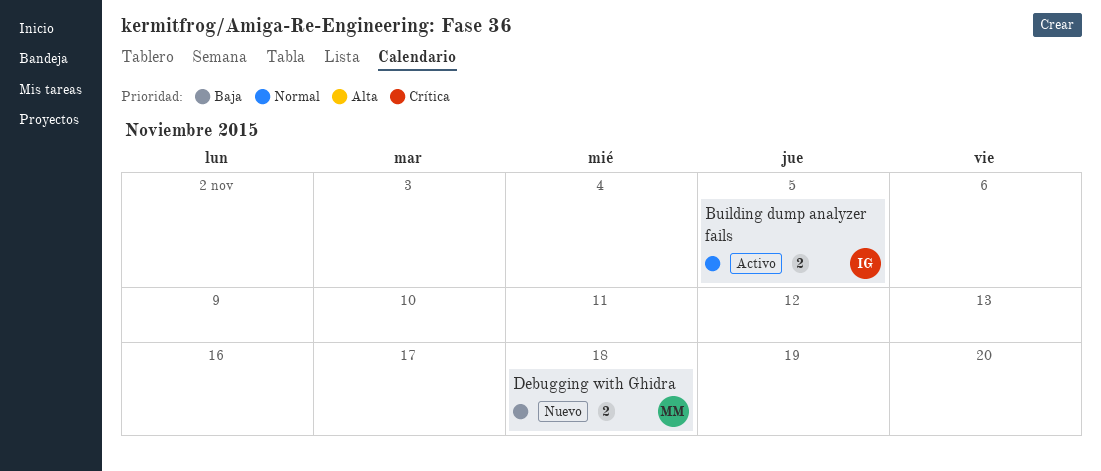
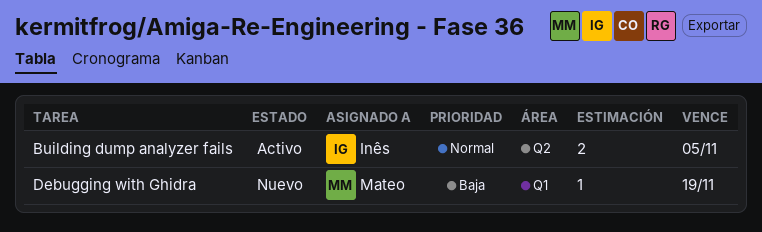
Debugging with Ghidra, estimate: 2 -> 1
Debugging with Ghidra, due: Nov 18 -> Nov 19

